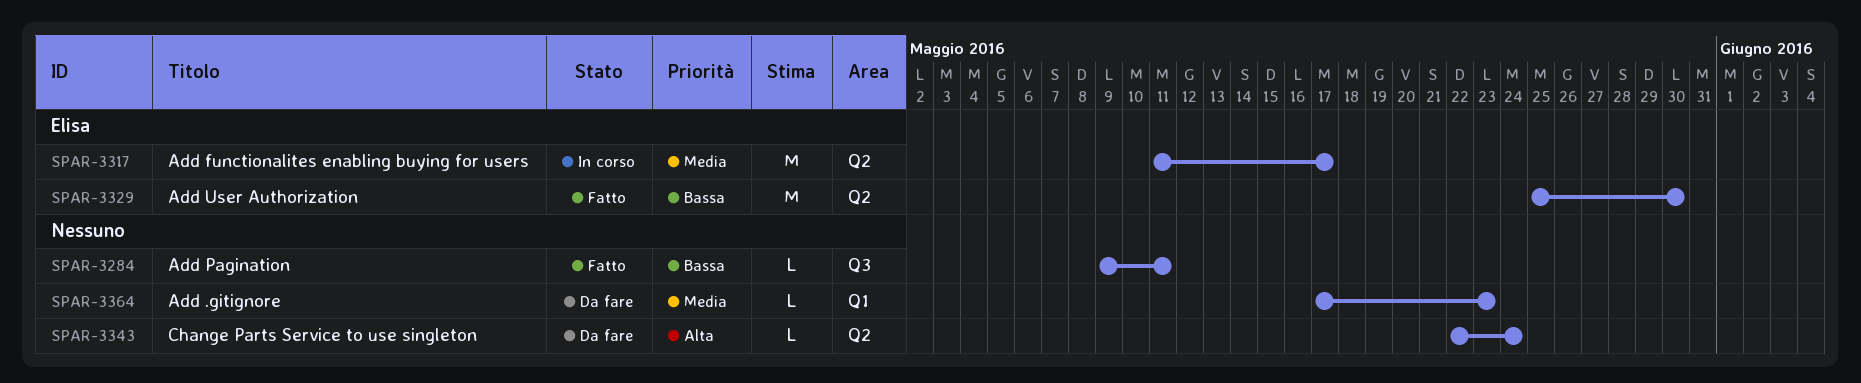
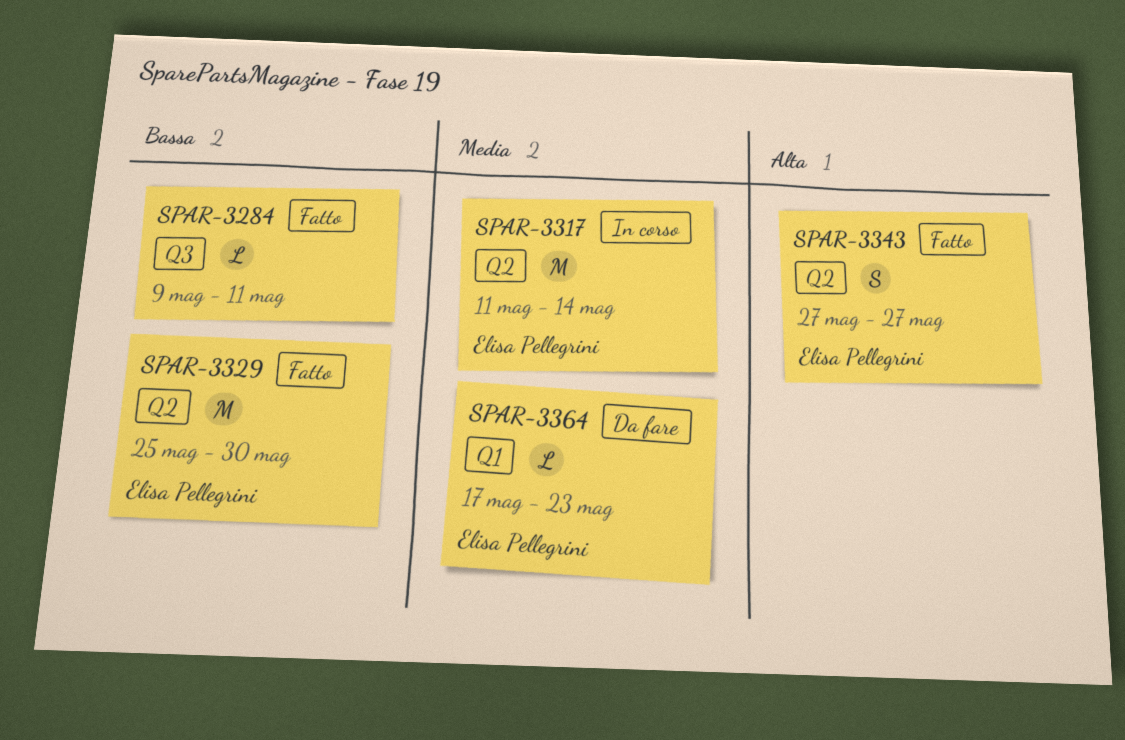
SPAR-3317, due: May 17 -> May 14
SPAR-3343, status: Da fare -> Fatto
SPAR-3343, owner: none -> Elisa Pellegrini
SPAR-3343, estimate: L -> S
SPAR-3343, start: May 22 -> May 27
SPAR-3343, due: May 24 -> May 27
SPAR-3364, owner: none -> Elisa Pellegrini

